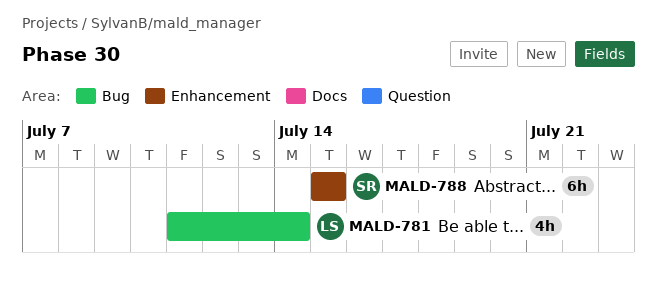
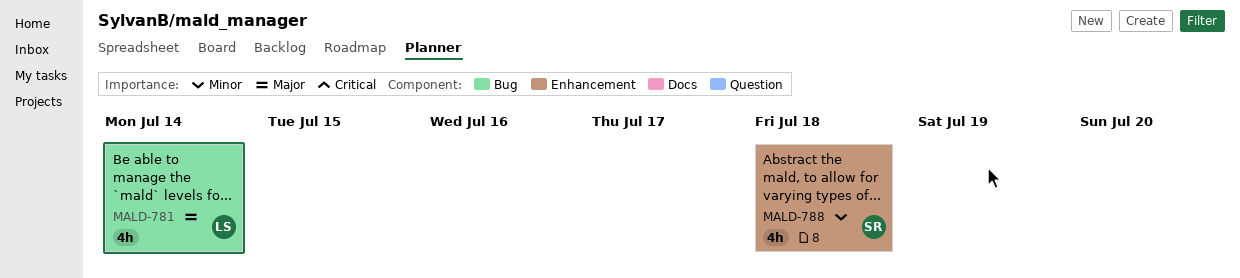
MALD-788, estimate: 6h -> 4h
MALD-788, due: Jul 15 -> Jul 18

